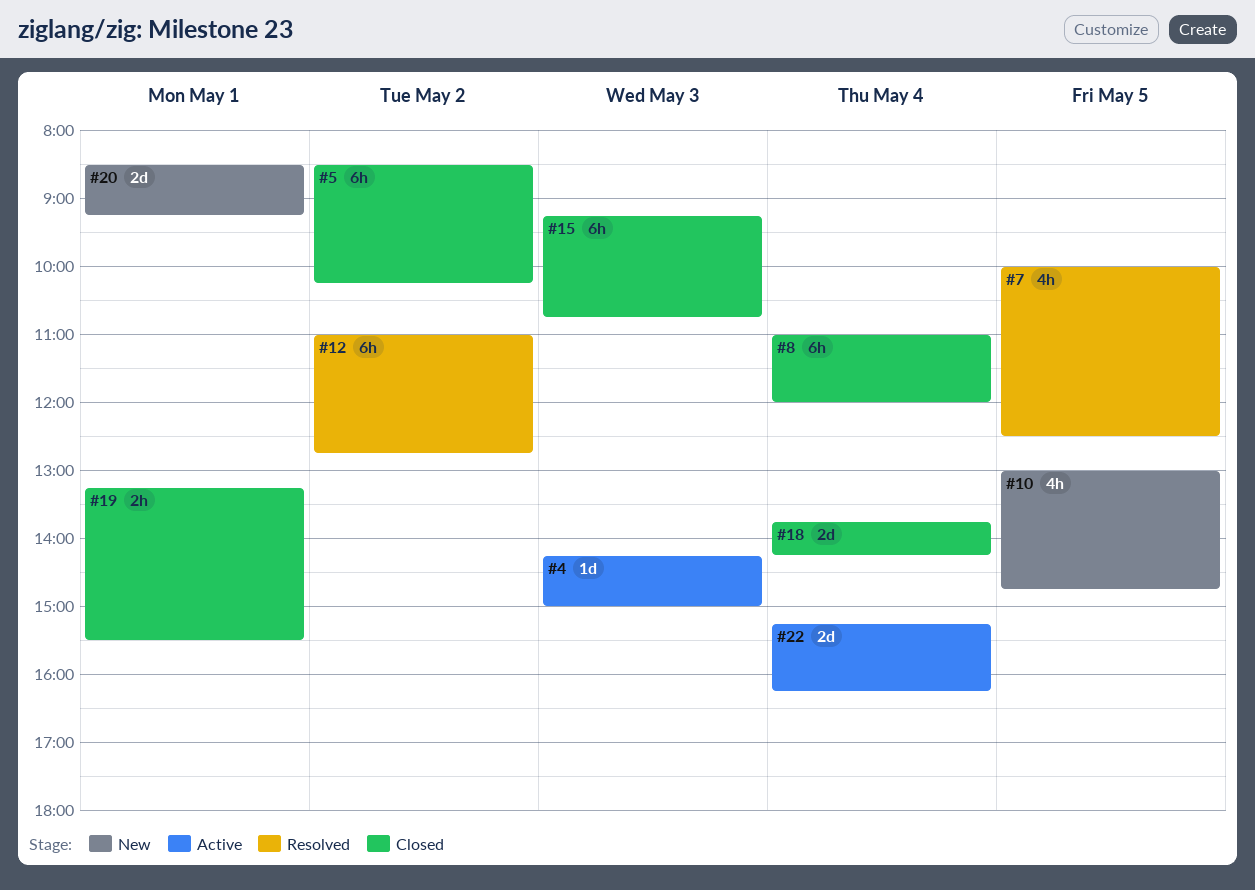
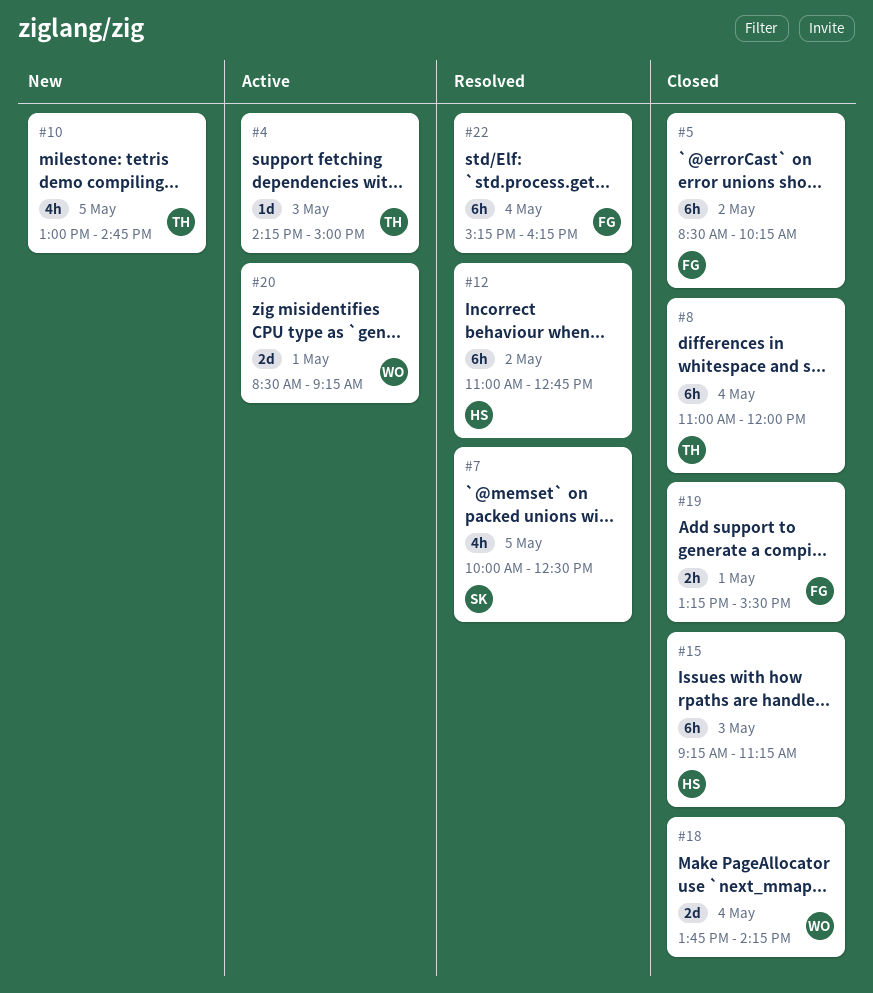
#15, ends: 10:45 -> 11:15
#20, status: New -> Active
#22, status: Active -> Resolved
#22, estimate: 2d -> 6h

